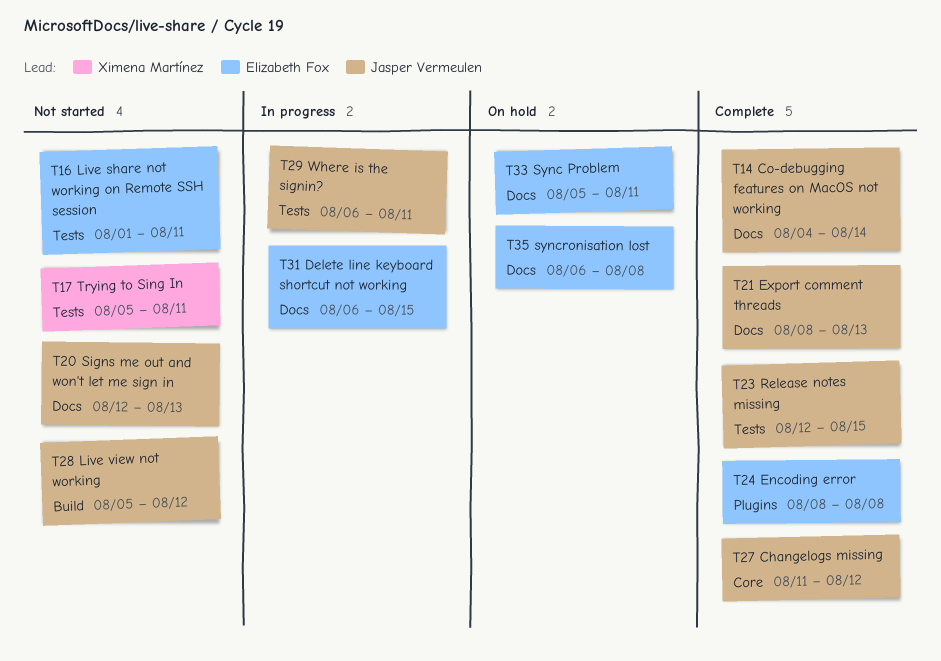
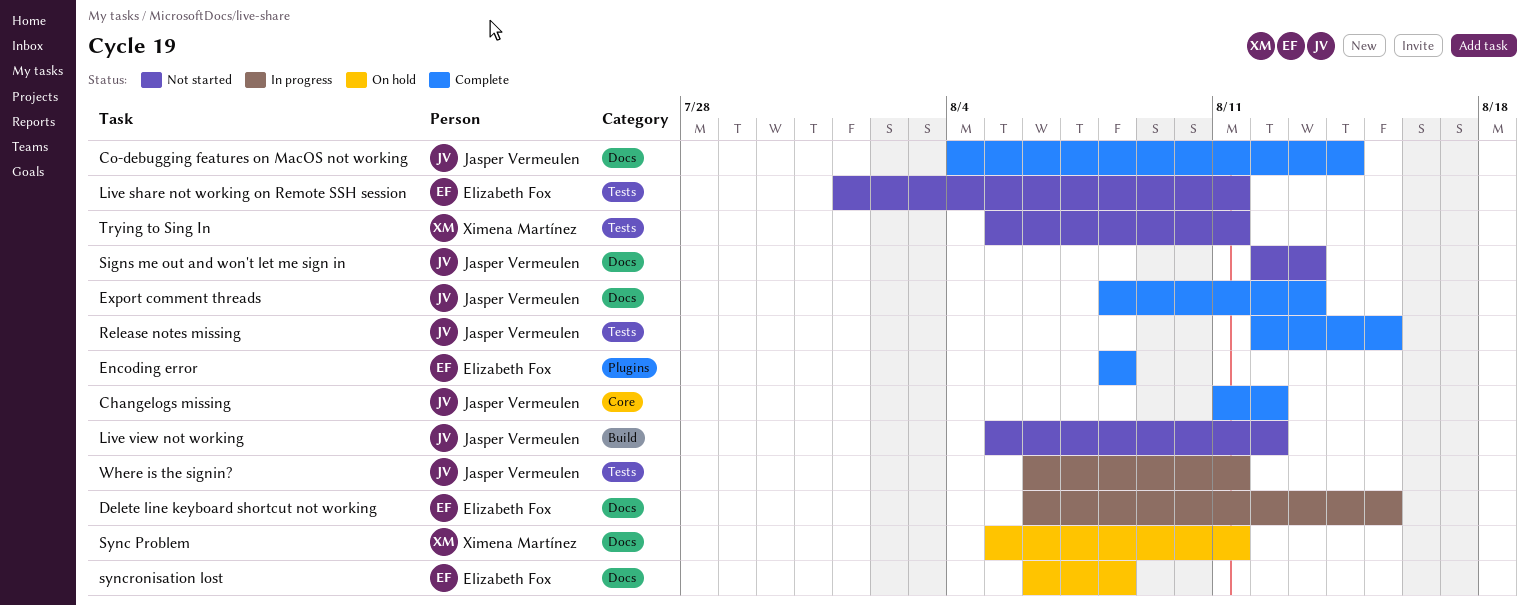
Sync Problem, owner: Elizabeth Fox -> Ximena Martínez

